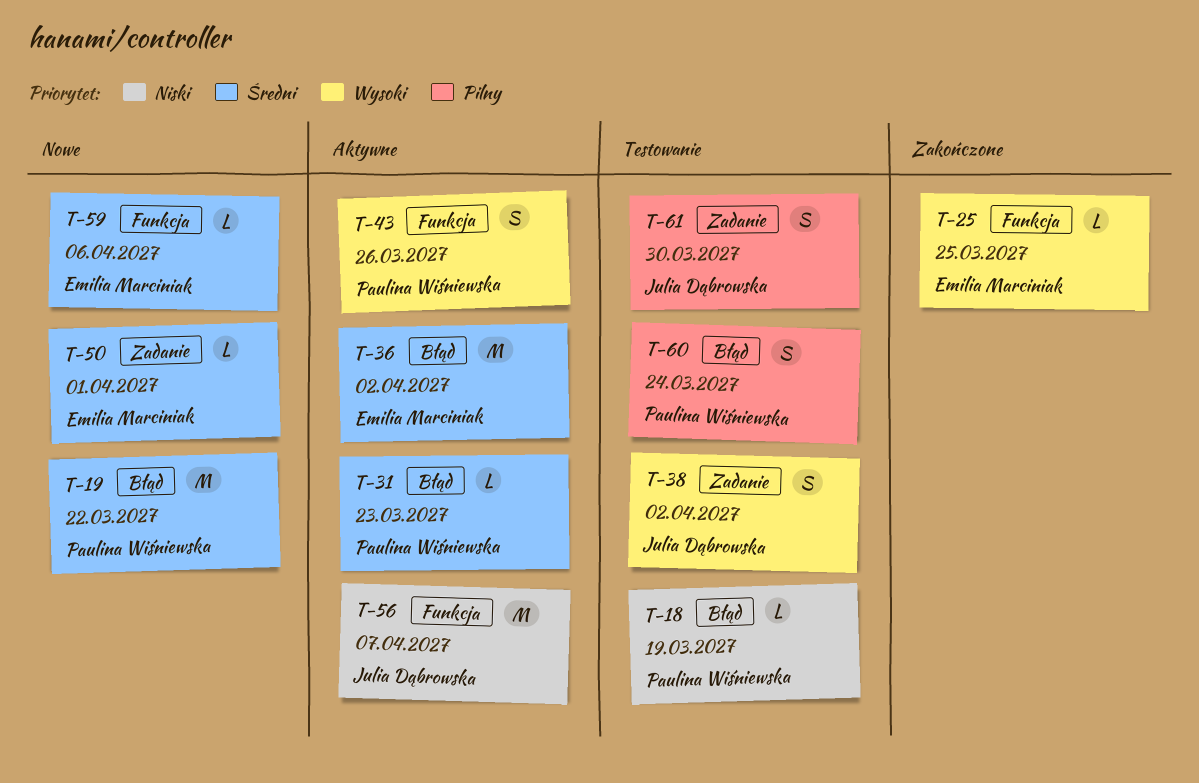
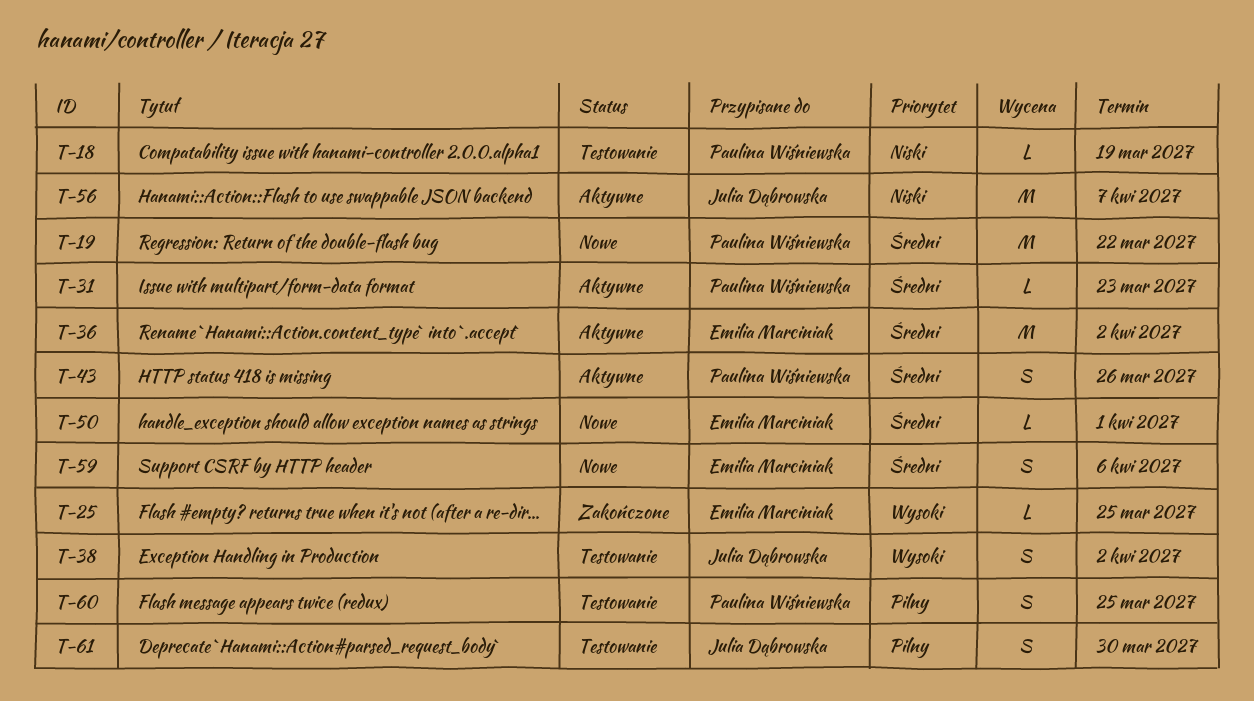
T-43, priority: Wysoki -> Średni
T-59, estimate: L -> S
T-60, due: Mar 24 -> Mar 25

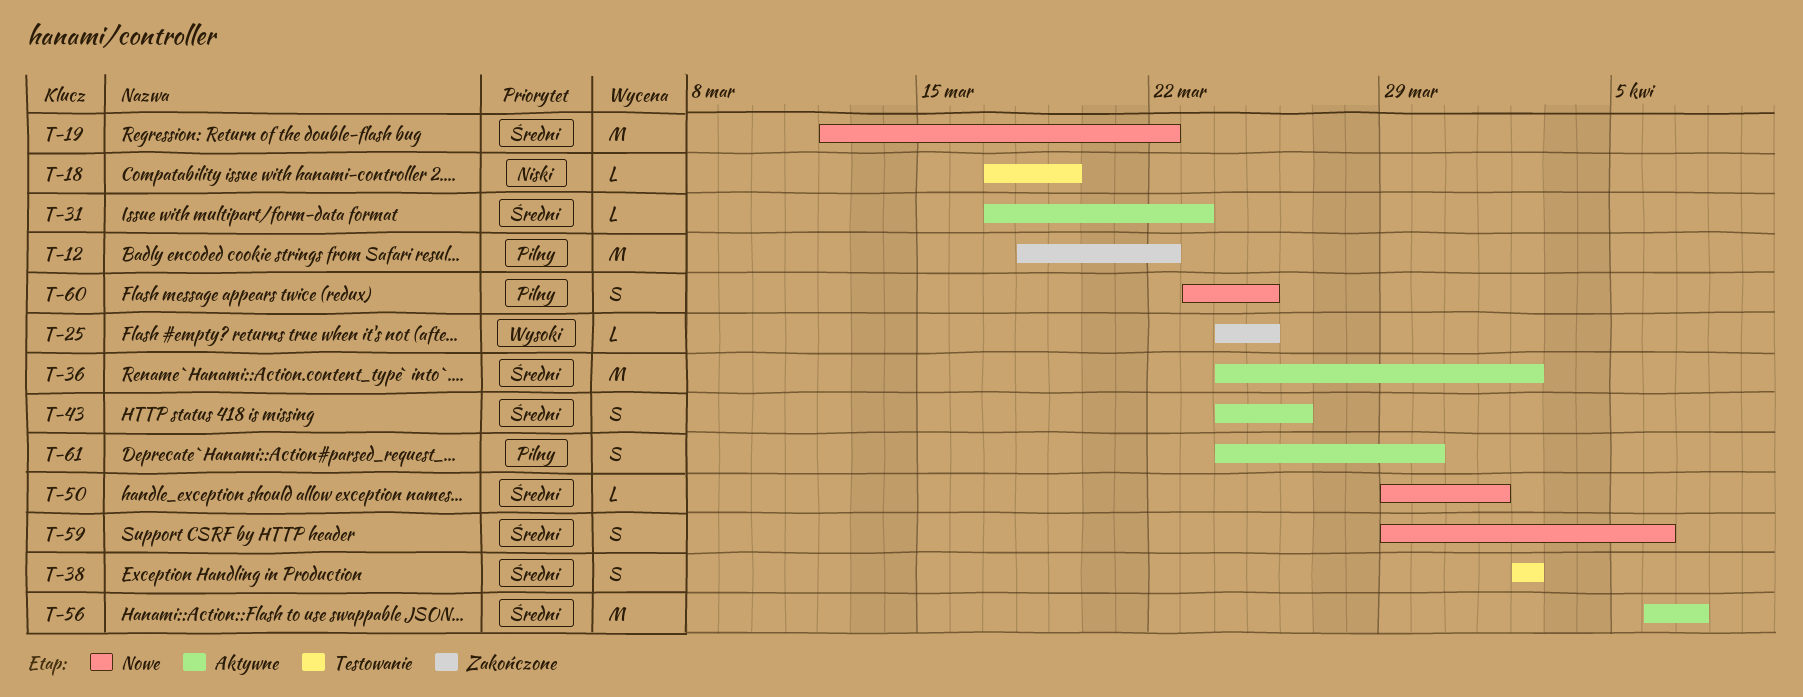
T-12: none -> present
T-38, priority: Wysoki -> Średni
T-56, priority: Niski -> Średni
T-60, status: Testowanie -> Nowe
T-61, status: Testowanie -> Aktywne

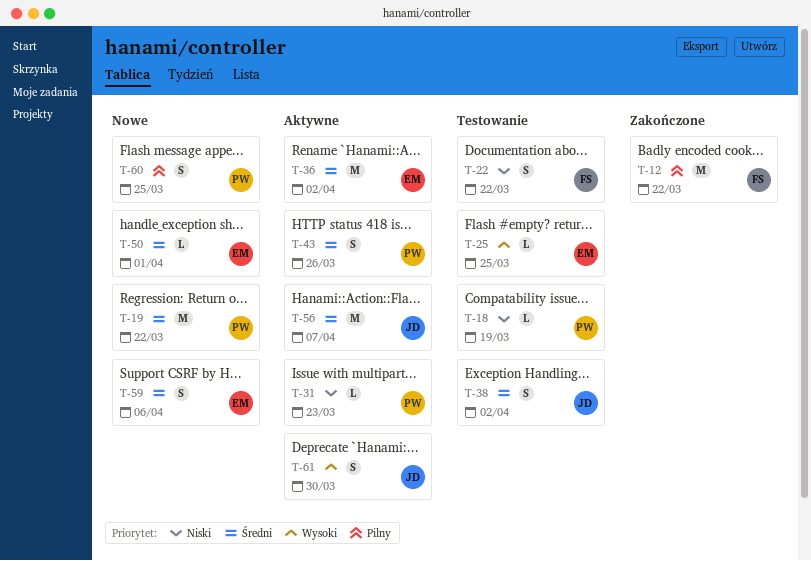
T-22: none -> present
T-25, status: Zakończone -> Testowanie
T-31, priority: Średni -> Niski
T-61, priority: Pilny -> Wysoki

